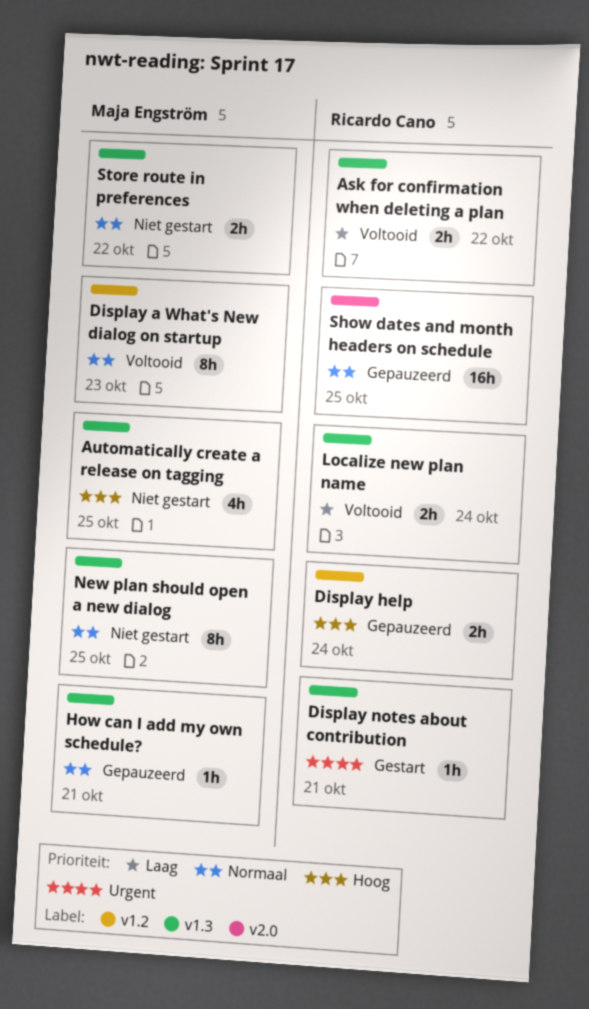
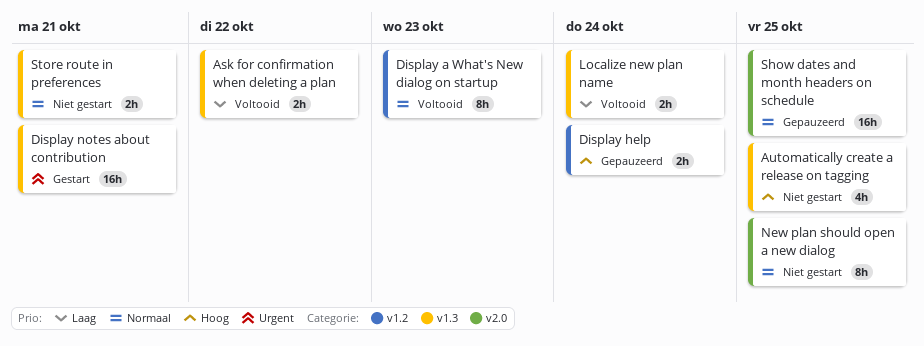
Display notes about contribution, estimate: 1h -> 16h
How can I add my own schedule?: present -> none
New plan should open a new dialog, label: v1.3 -> v2.0
Store route in preferences, due: Oct 22 -> Oct 21

